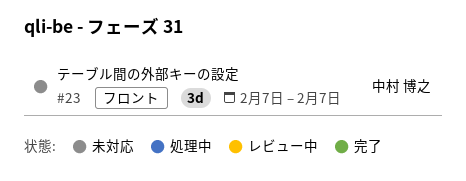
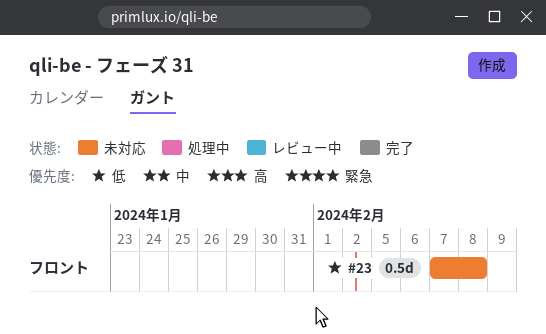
#23, estimate: 3d -> 0.5d
#23, due: Feb 7 -> Feb 8

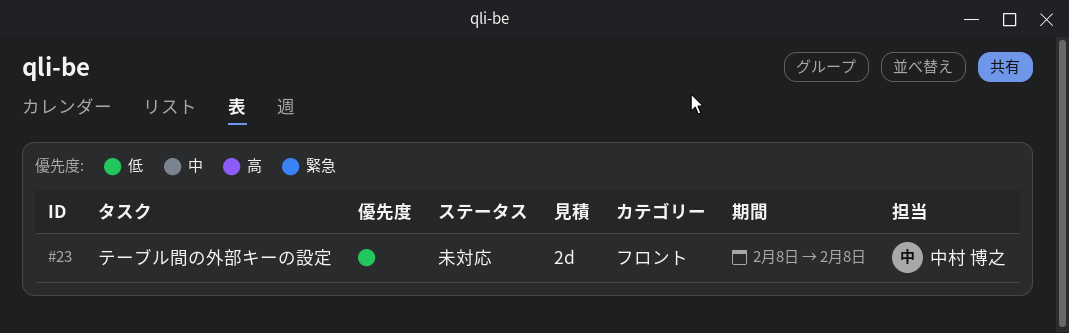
#23, estimate: 0.5d -> 2d
#23, start: Feb 7 -> Feb 8

